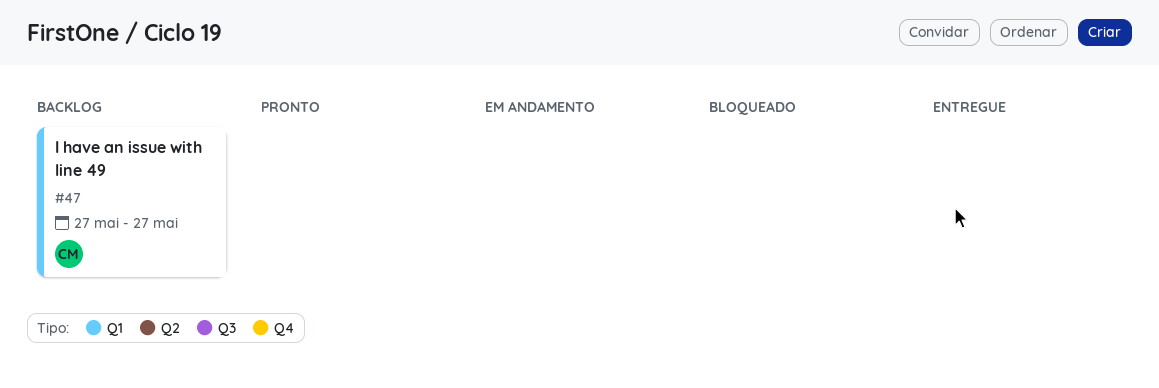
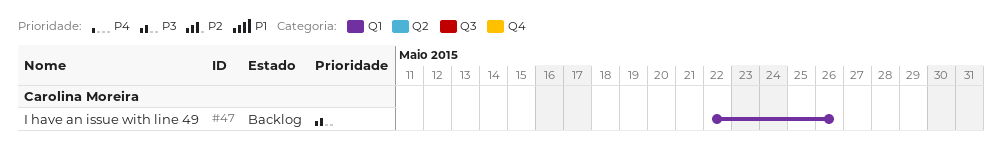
#47, start: May 27 -> May 22
#47, due: May 27 -> May 26

